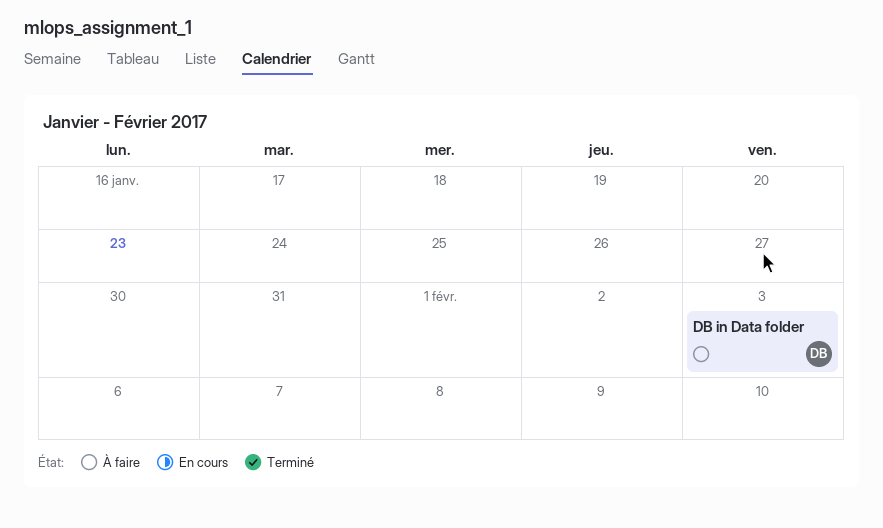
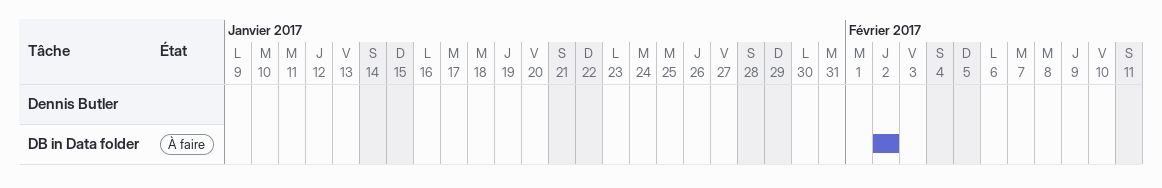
DB in Data folder, due: Feb 3 -> Feb 2

